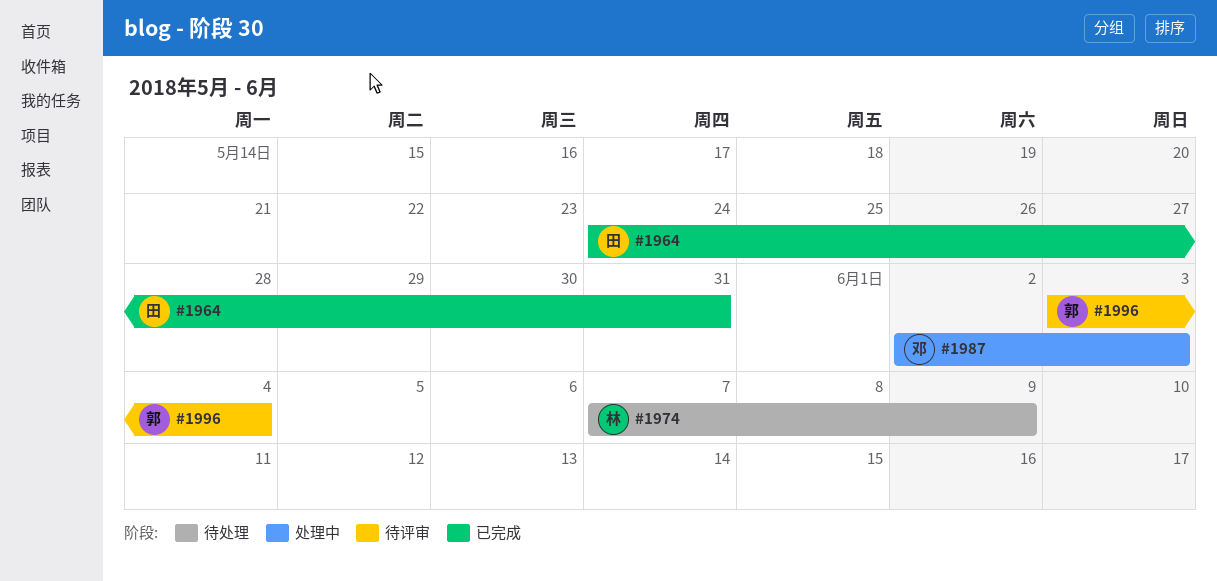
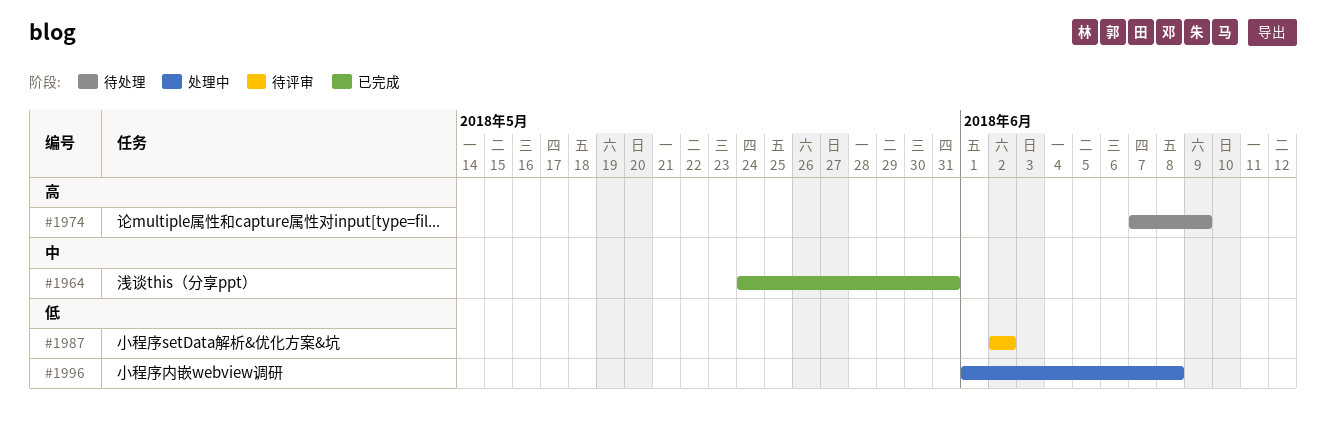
#1987, status: 处理中 -> 待评审
#1987, due: Jun 3 -> Jun 2
#1996, status: 待评审 -> 处理中
#1996, start: Jun 3 -> Jun 1
#1996, due: Jun 4 -> Jun 8

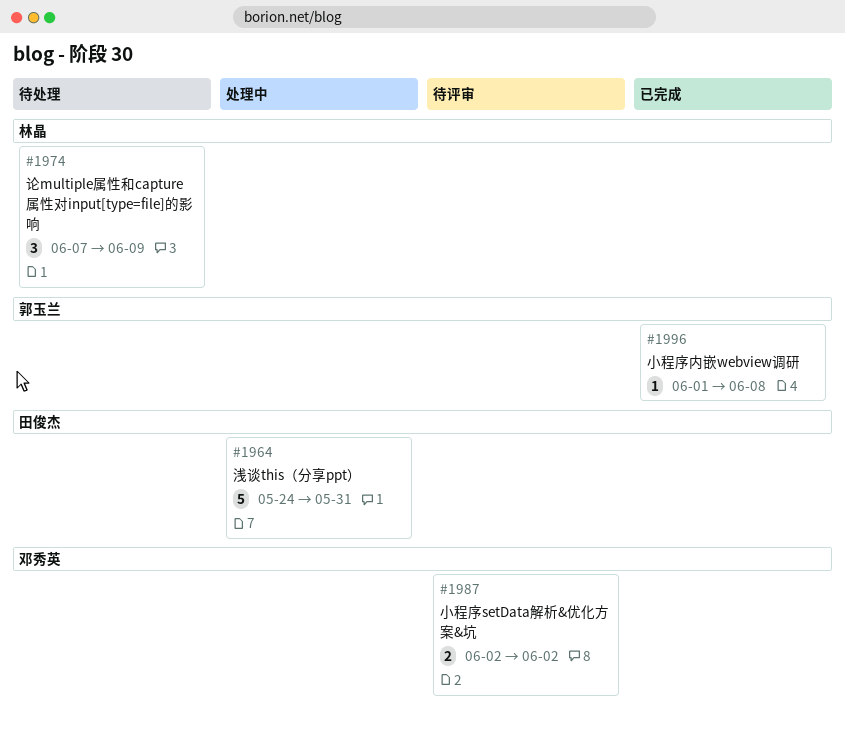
#1964, status: 已完成 -> 处理中
#1996, status: 处理中 -> 已完成

